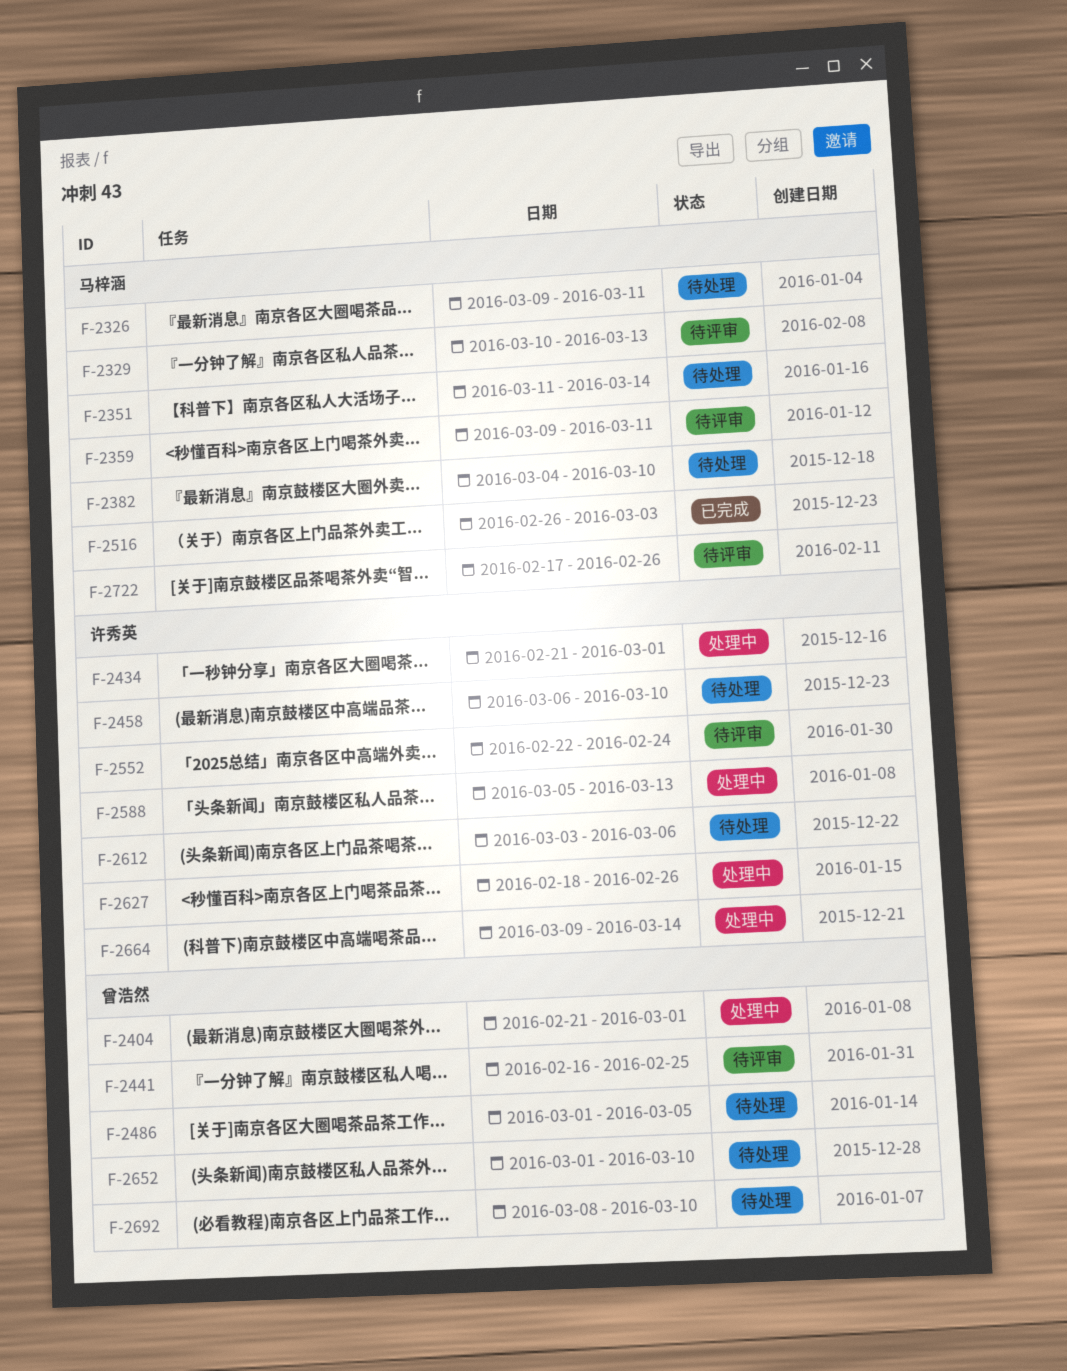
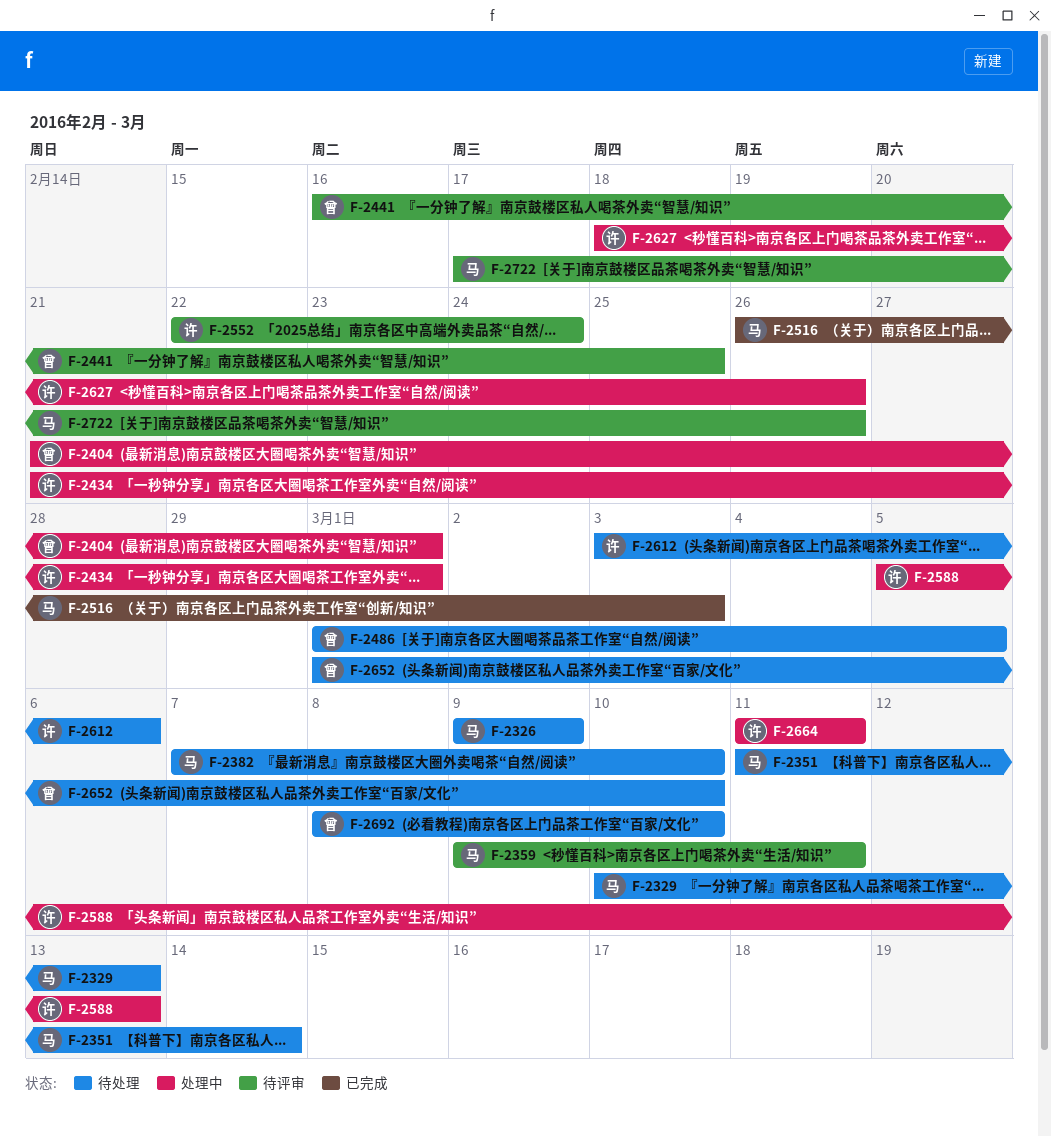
F-2326, due: Mar 11 -> Mar 9
F-2329, status: 待评审 -> 待处理
F-2382, start: Mar 4 -> Mar 7
F-2458: present -> none
F-2664, start: Mar 9 -> Mar 11
F-2664, due: Mar 14 -> Mar 11

